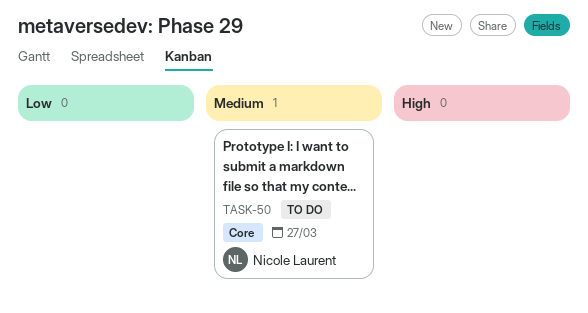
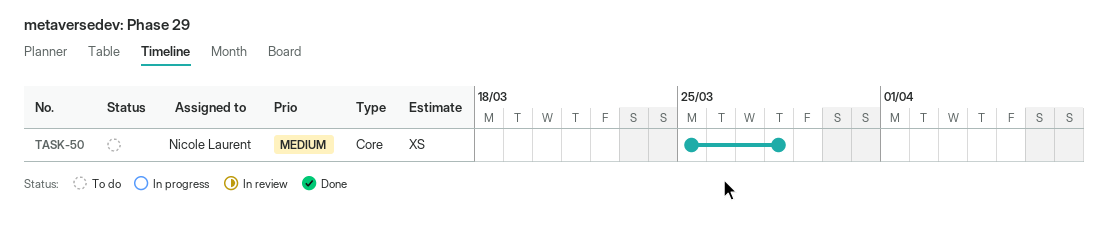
TASK-50, due: Mar 27 -> Mar 28

